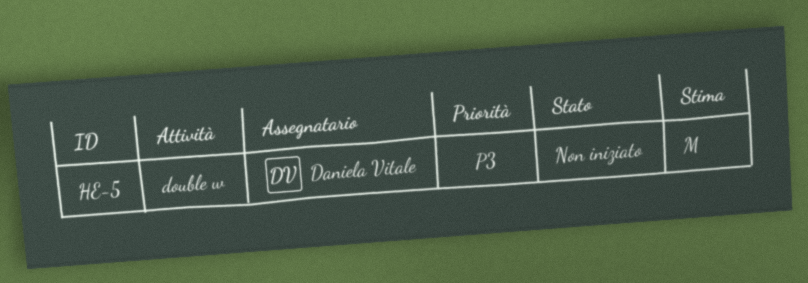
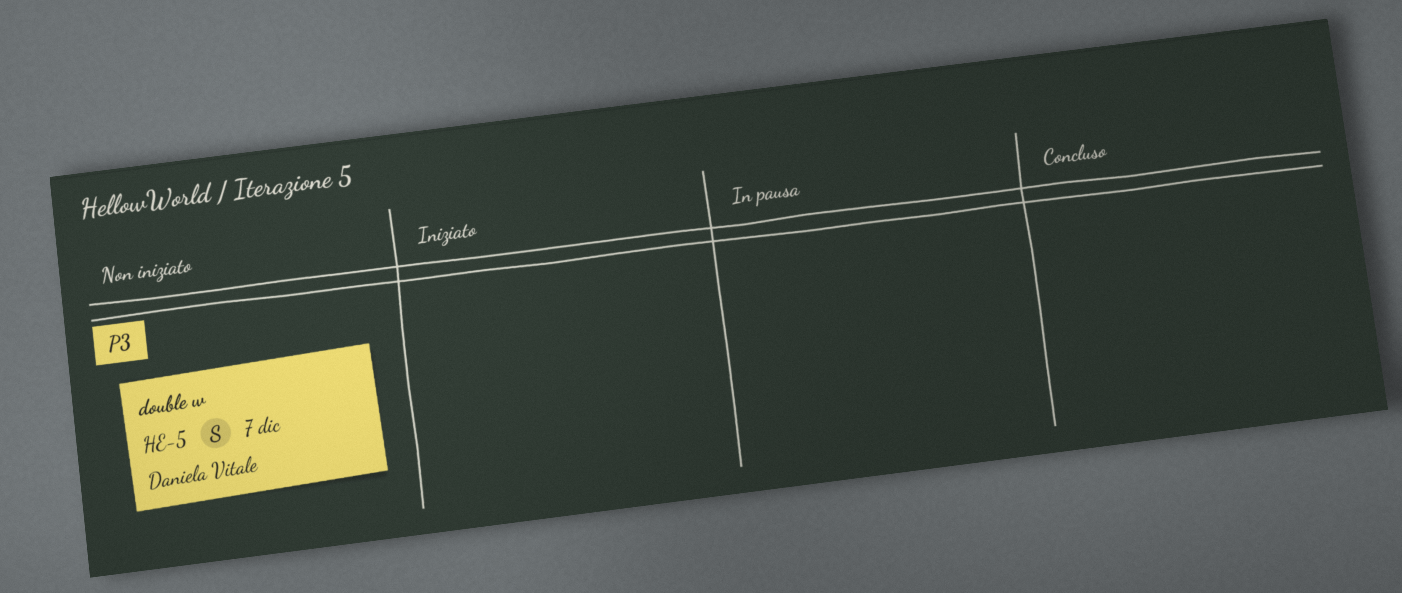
HE-5, estimate: M -> S

